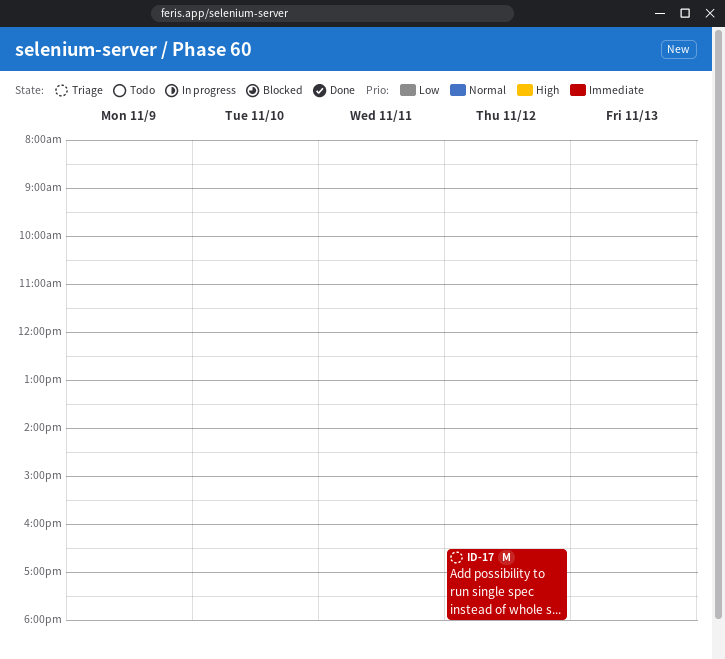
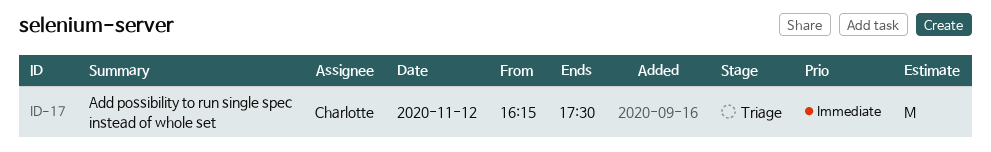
ID-17, begins: 16:30 -> 16:15
ID-17, ends: 18:00 -> 17:30

